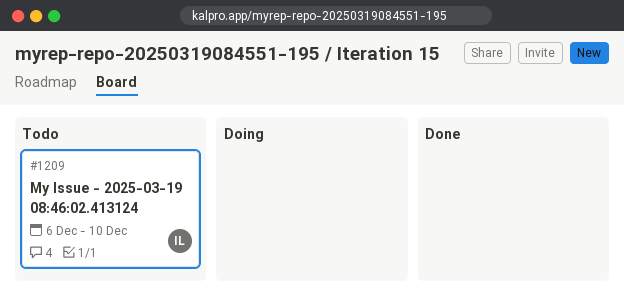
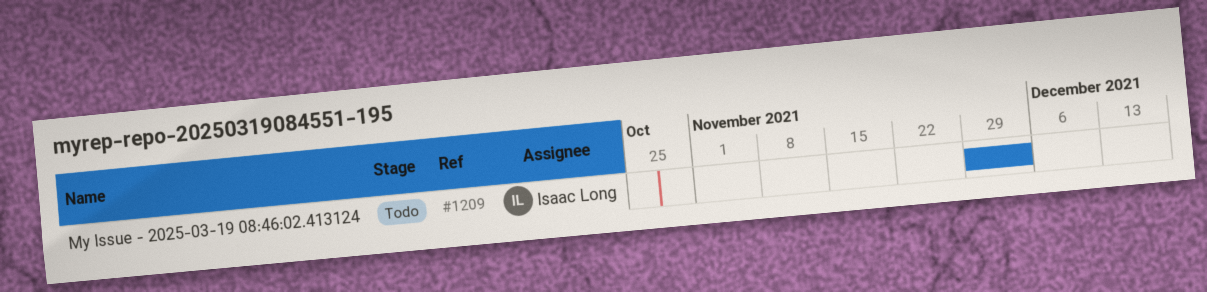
#1209, start: Dec 6 -> Nov 29
#1209, due: Dec 10 -> Dec 3

